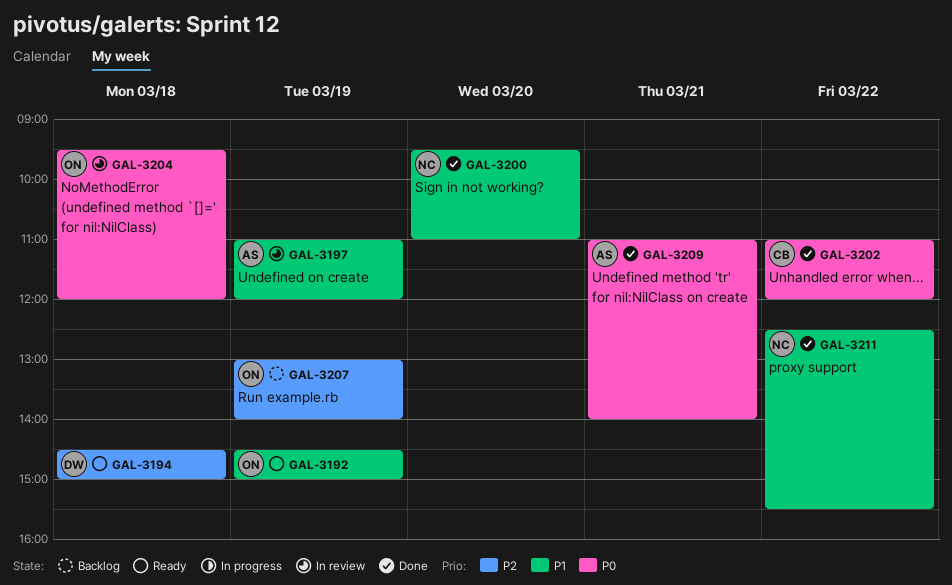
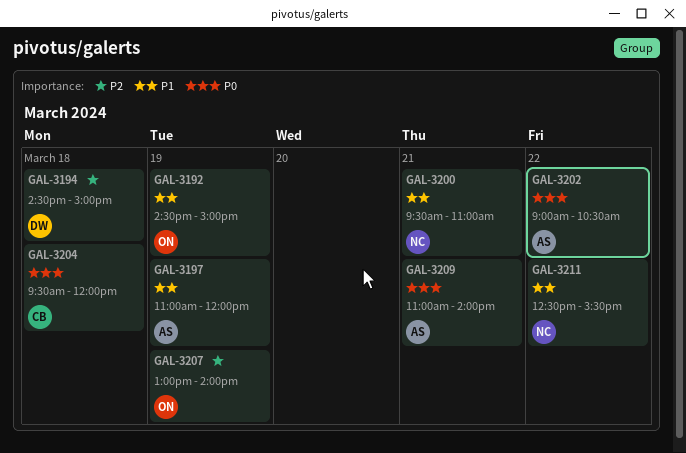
GAL-3200, day: Mar 20 -> Mar 21
GAL-3202, owner: CB -> AS
GAL-3202, begins: 11:00 -> 09:00
GAL-3202, ends: 12:00 -> 10:30
GAL-3204, owner: ON -> CB

